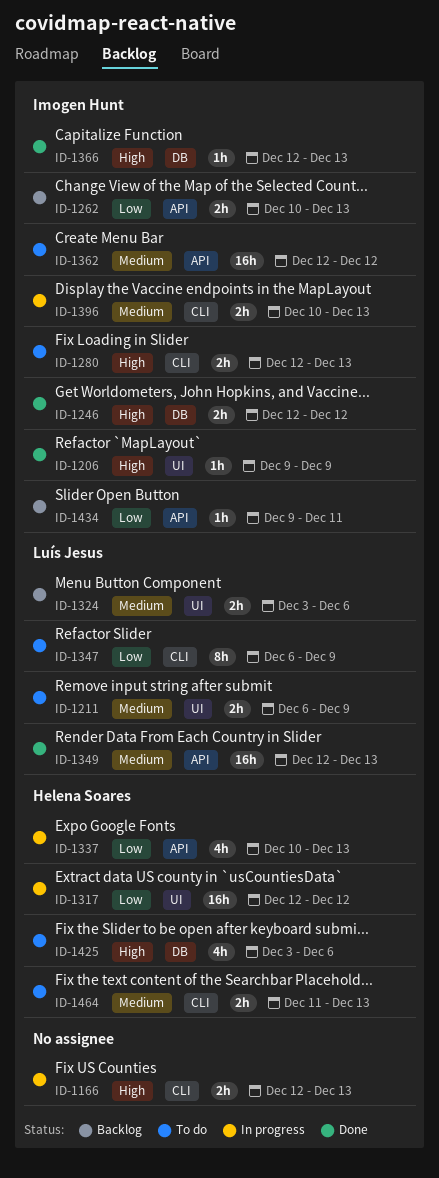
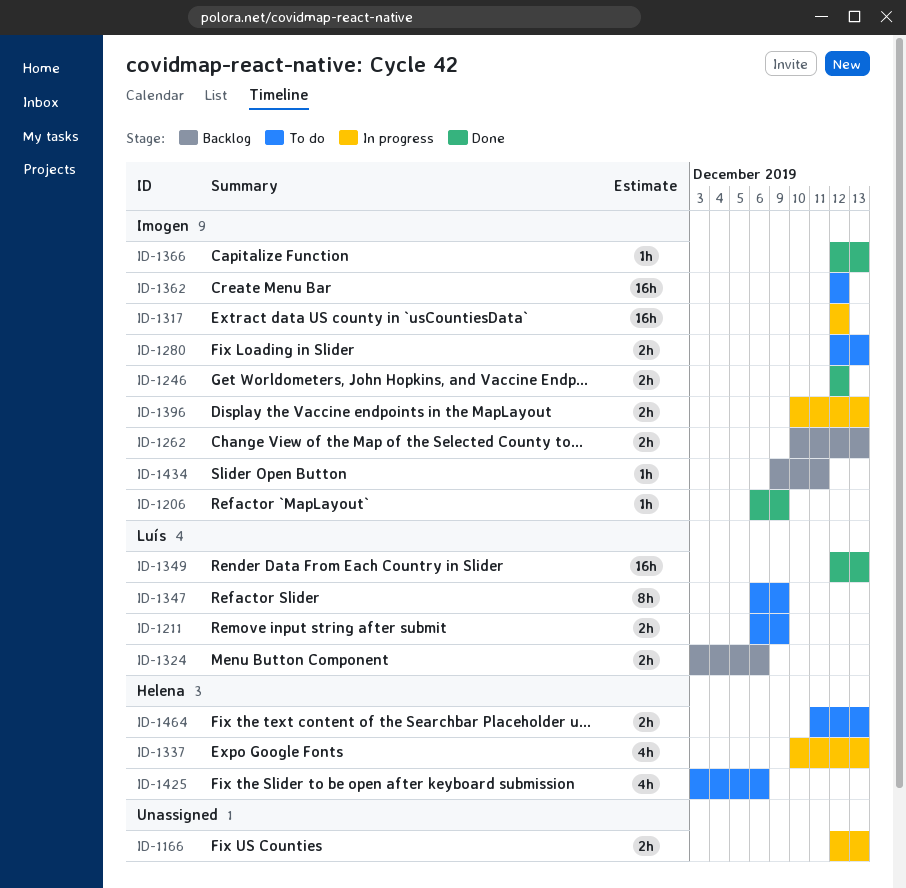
ID-1206, start: Dec 9 -> Dec 6
ID-1317, owner: Helena Soares -> Imogen Hunt

